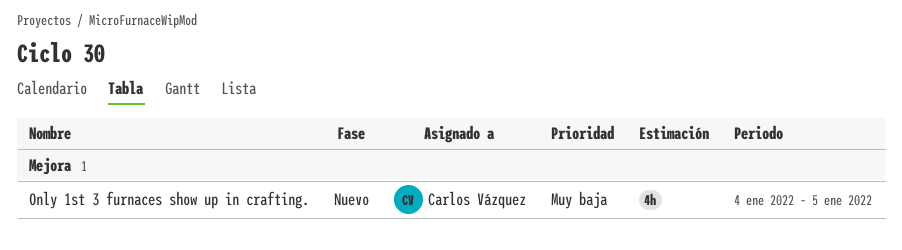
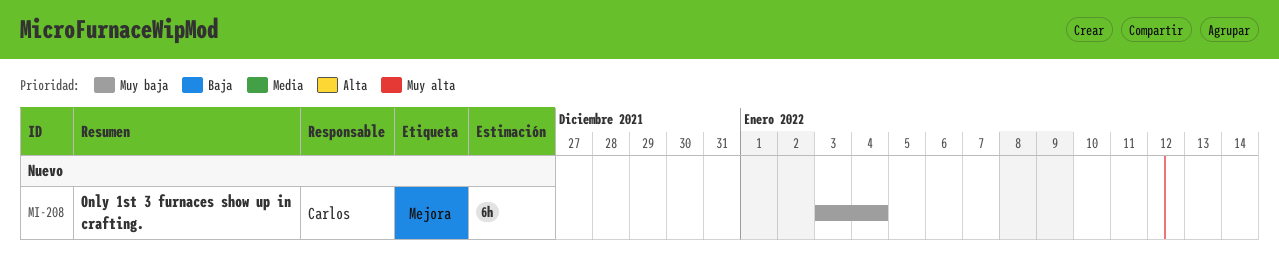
Only 1st 3 furnaces show up in crafting., estimate: 4h -> 6h
Only 1st 3 furnaces show up in crafting., start: Jan 4 -> Jan 3
Only 1st 3 furnaces show up in crafting., due: Jan 5 -> Jan 4

